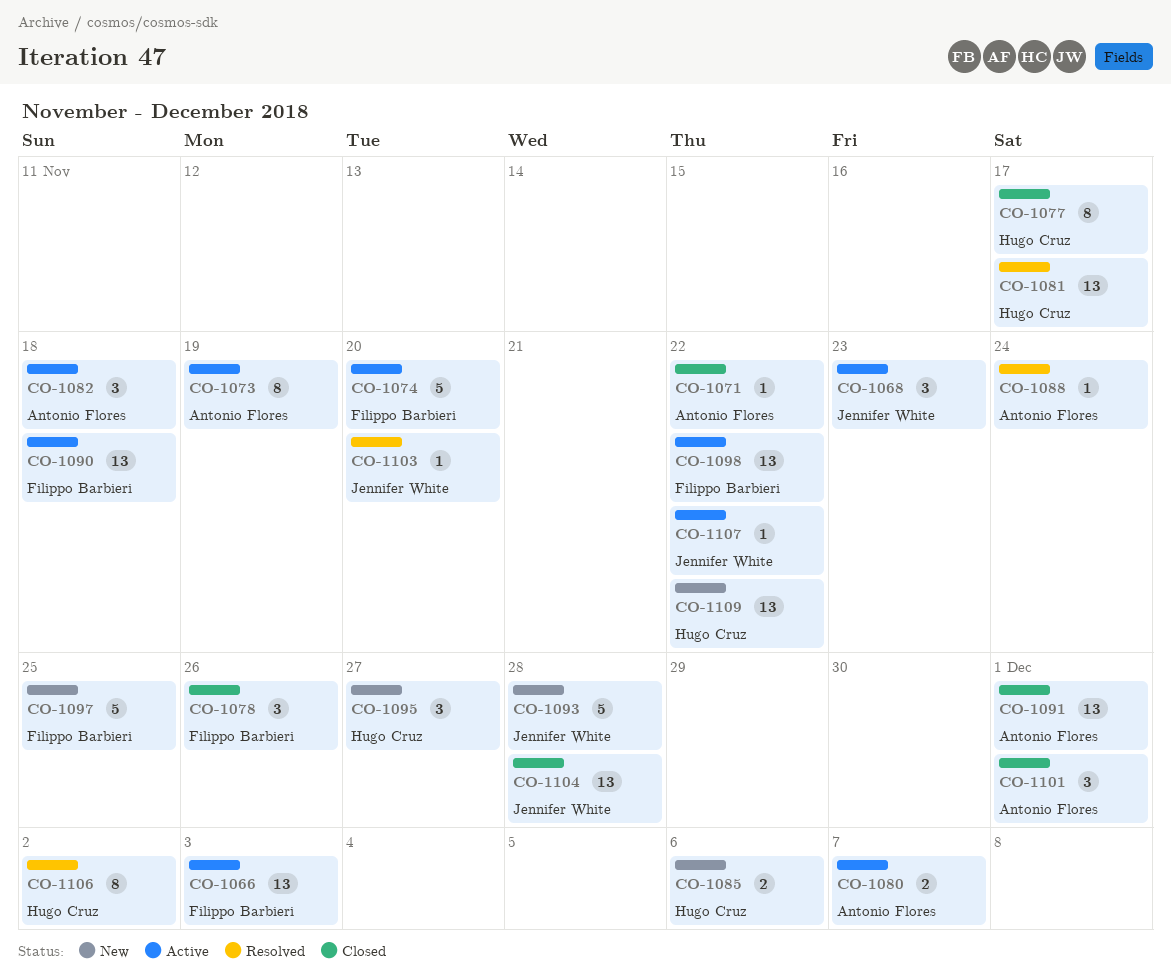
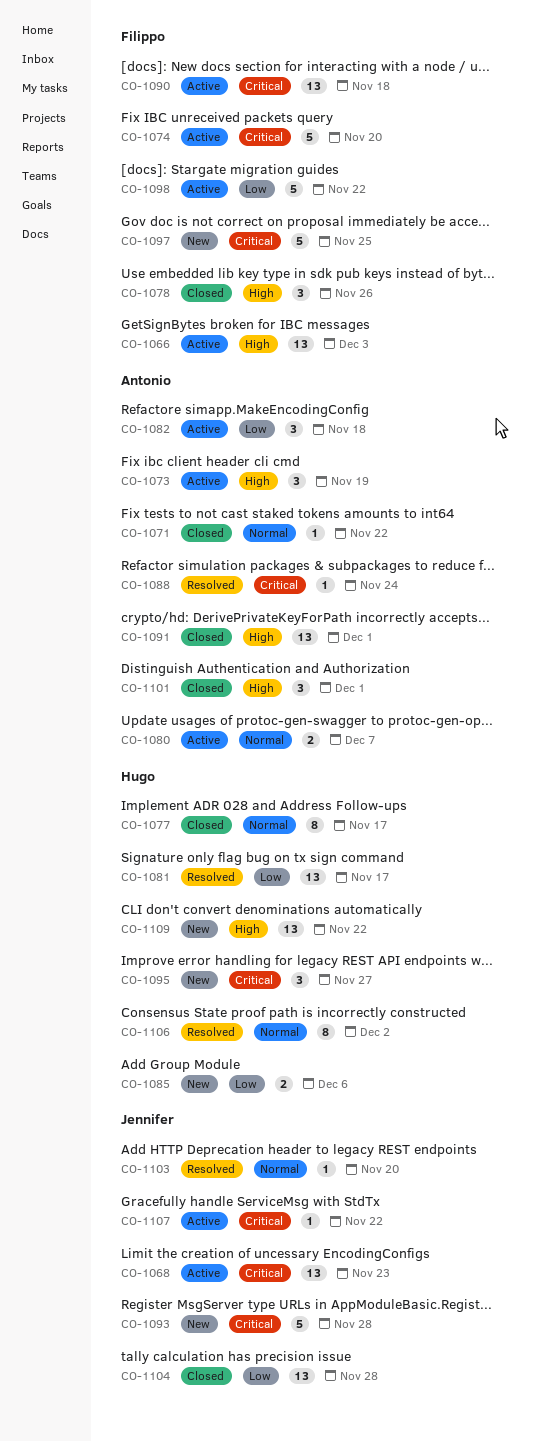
CO-1068, estimate: 3 -> 13
CO-1073, estimate: 8 -> 3
CO-1098, estimate: 13 -> 5

